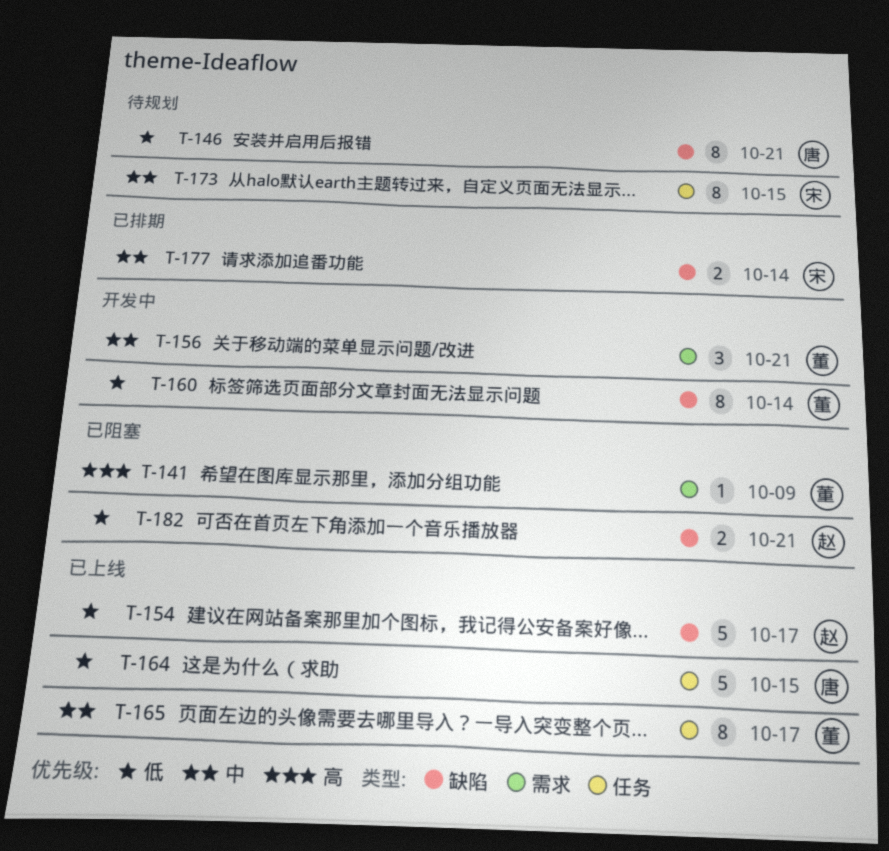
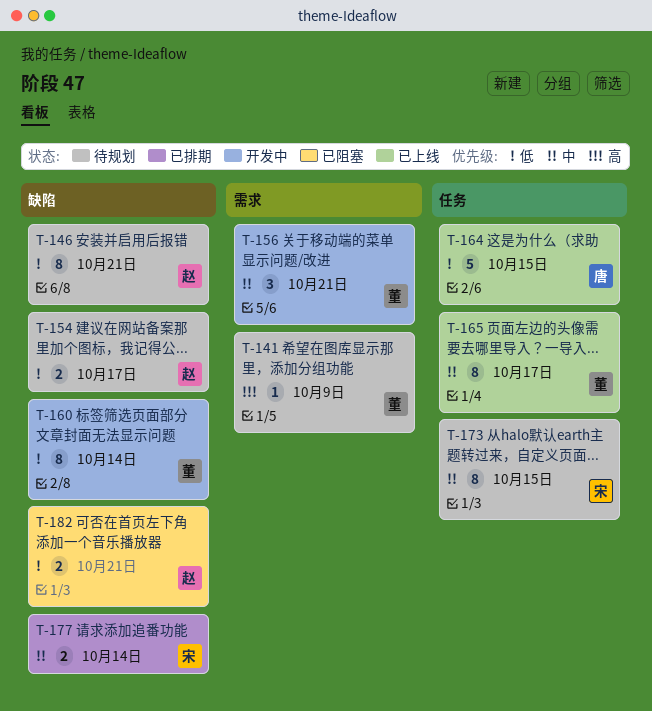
T-141, status: 已阻塞 -> 待规划
T-146, owner: 唐 -> 赵
T-154, status: 已上线 -> 待规划
T-154, estimate: 5 -> 2

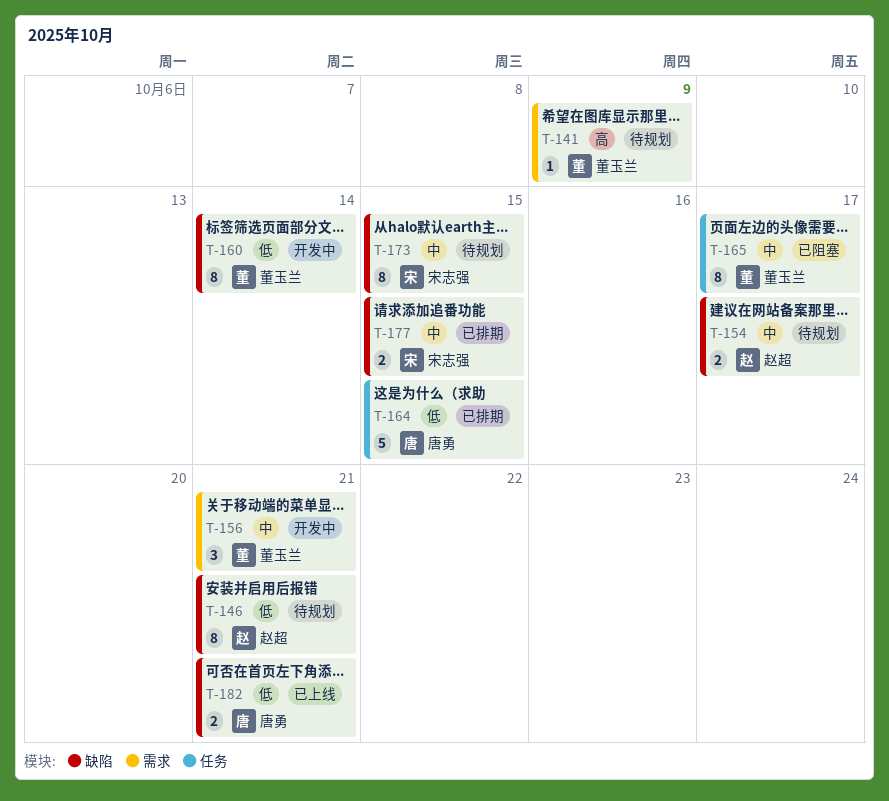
T-154, priority: 低 -> 中
T-164, status: 已上线 -> 已排期
T-165, status: 已上线 -> 已阻塞
T-173, label: 任务 -> 缺陷
T-177, due: Oct 14 -> Oct 15
T-182, status: 已阻塞 -> 已上线
T-182, owner: 赵超 -> 唐勇

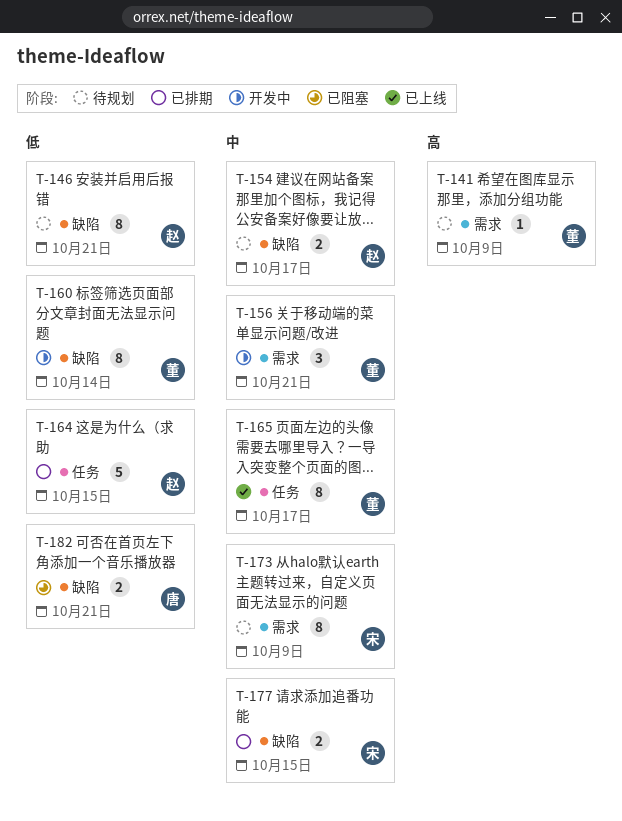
T-164, owner: 唐勇 -> 赵超
T-165, status: 已阻塞 -> 已上线
T-173, label: 缺陷 -> 需求
T-173, due: Oct 15 -> Oct 9
T-182, status: 已上线 -> 已阻塞

